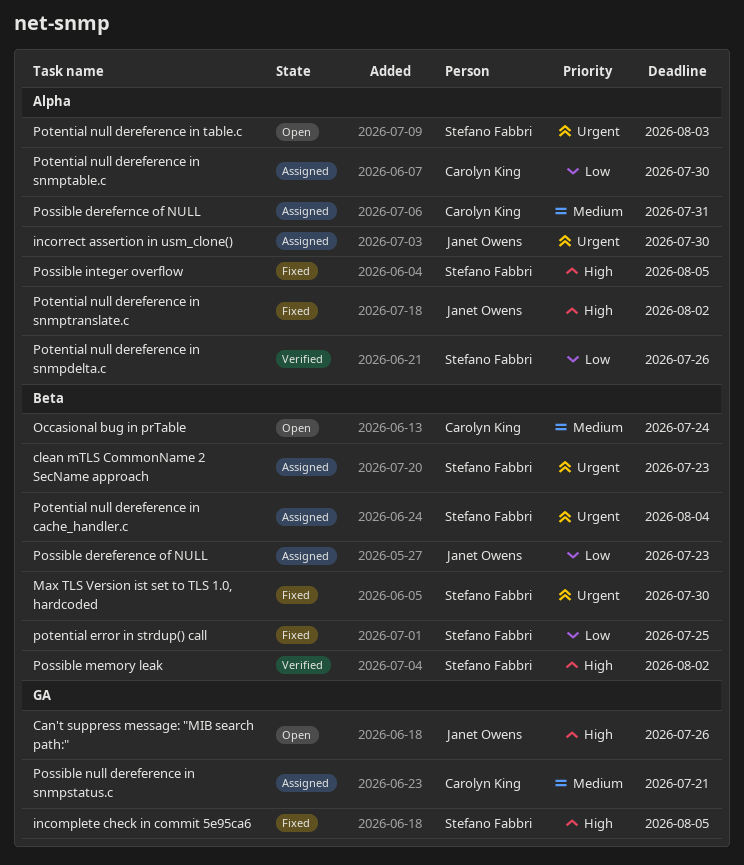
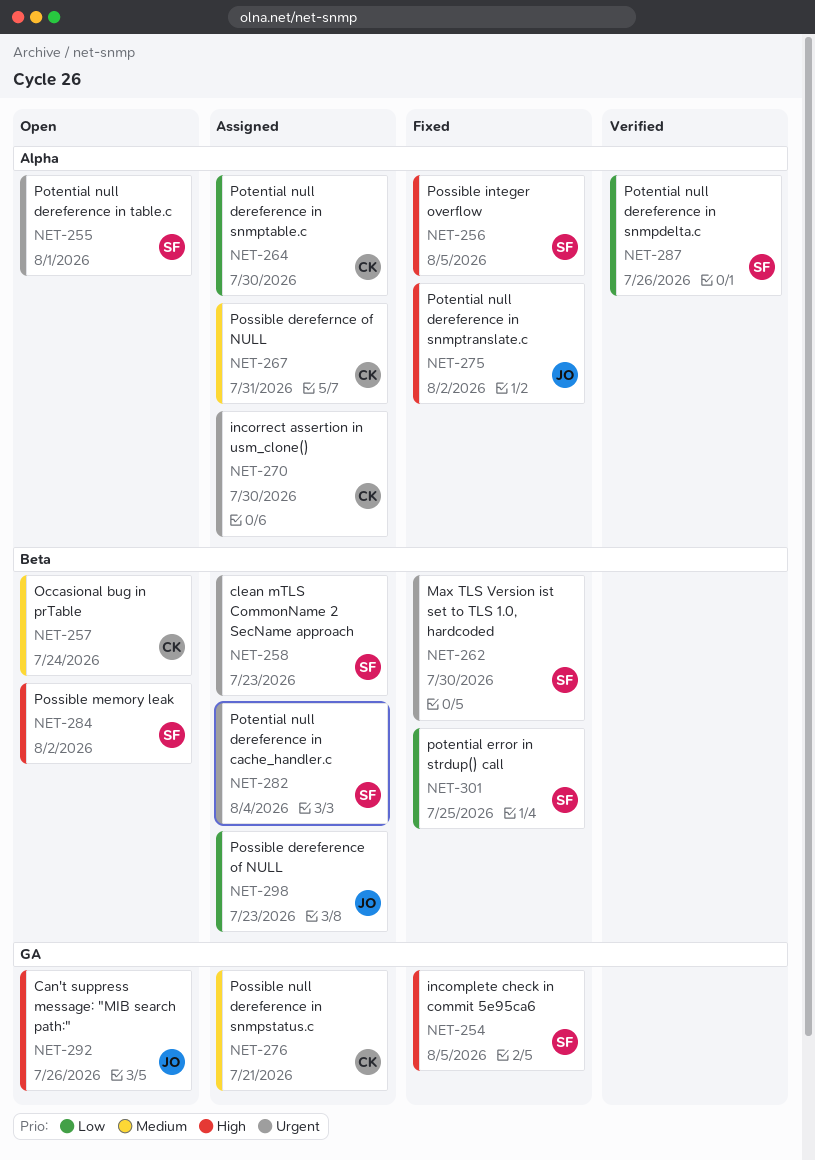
incorrect assertion in usm_clone(), owner: Janet Owens -> Carolyn King
Possible memory leak, status: Verified -> Open
Potential null dereference in table.c, due: Aug 3 -> Aug 1

